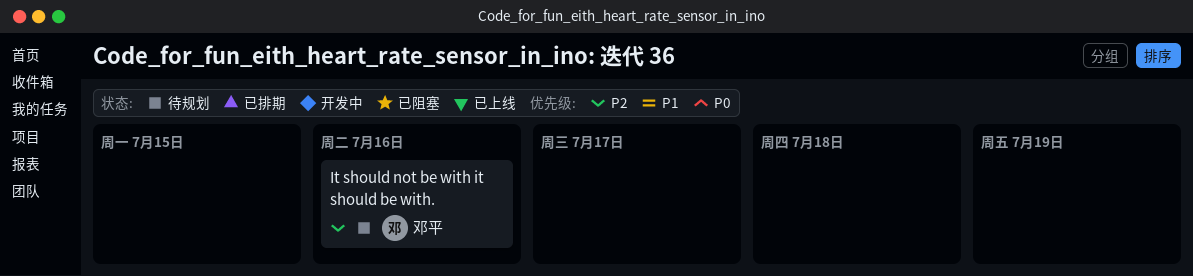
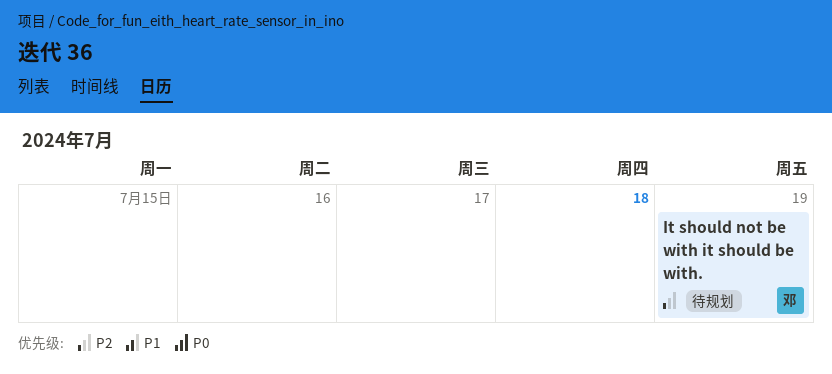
It should not be with it should be with., due: Jul 16 -> Jul 19

